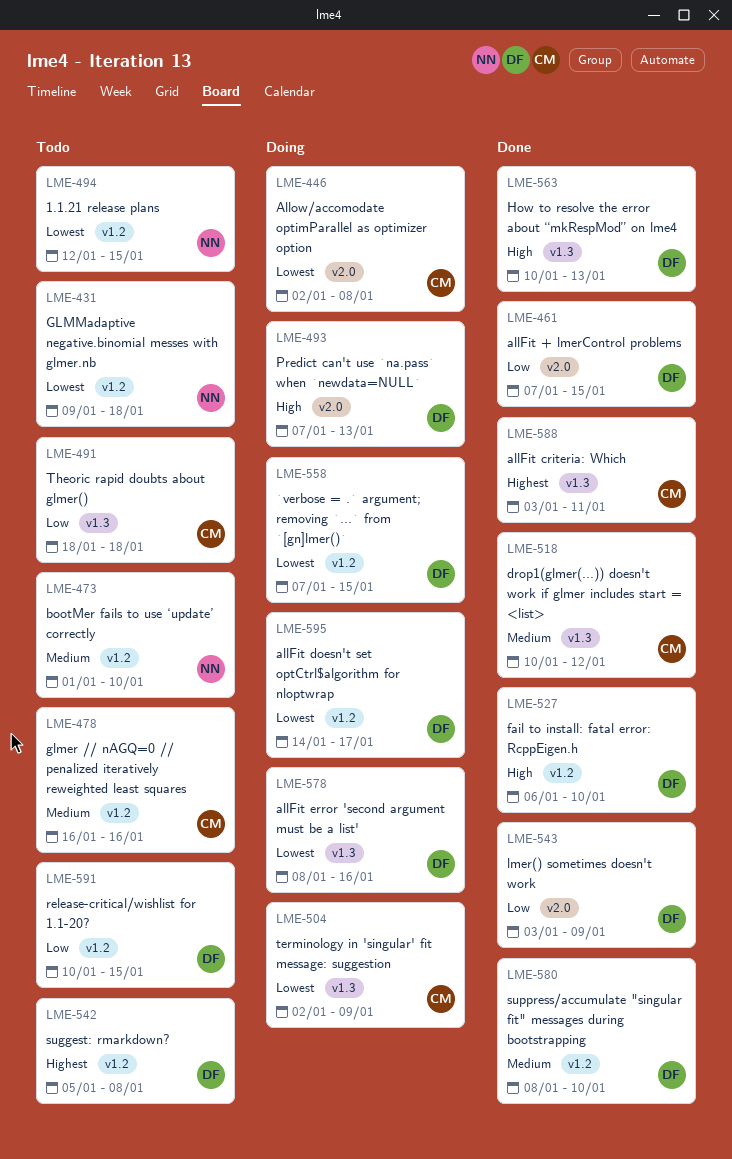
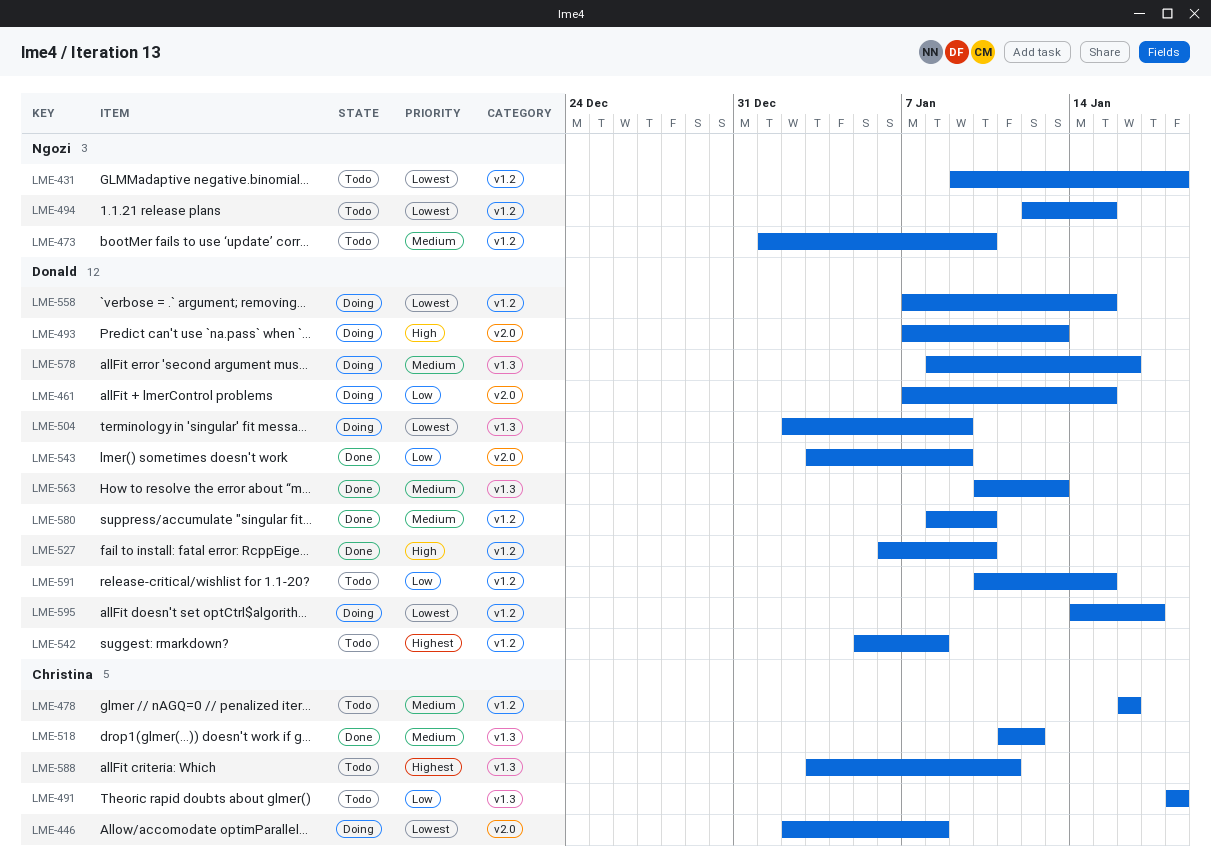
LME-461, status: Done -> Doing
LME-504, owner: Christina -> Donald
LME-518, start: Jan 10 -> Jan 11
LME-563, priority: High -> Medium
LME-578, priority: Lowest -> Medium
LME-588, status: Done -> Todo

